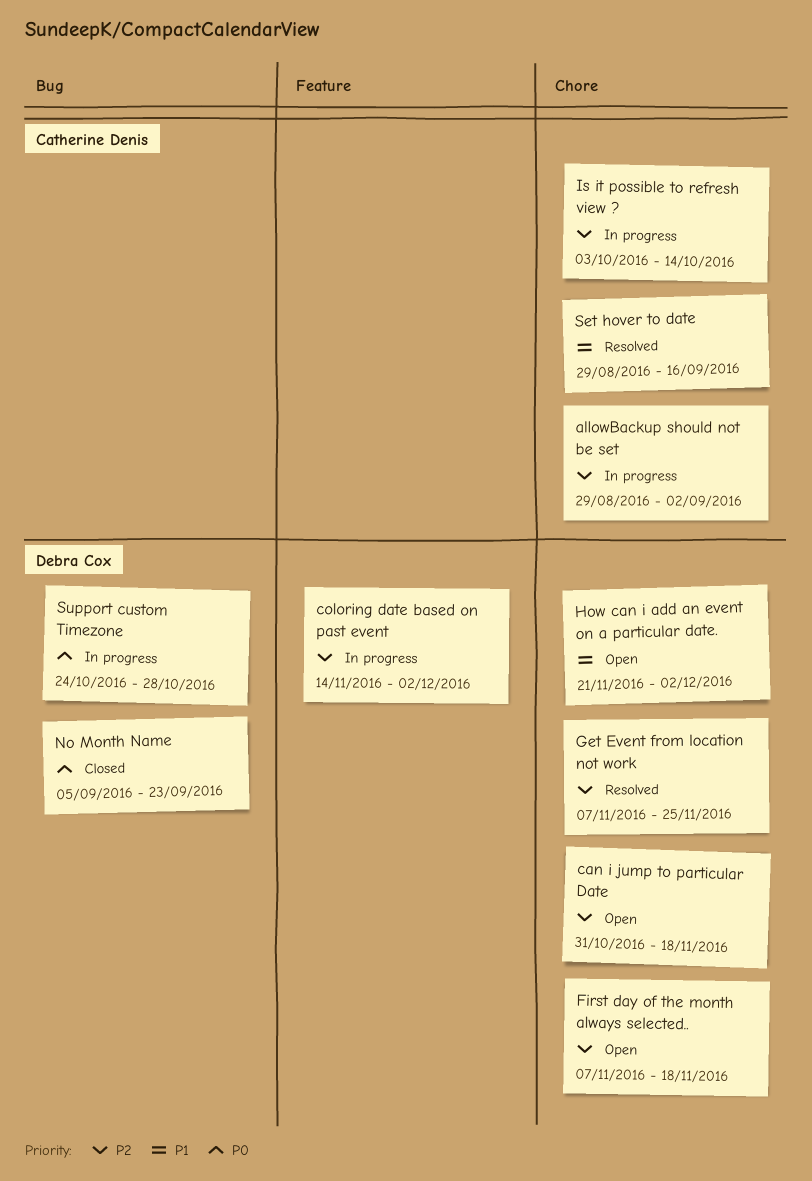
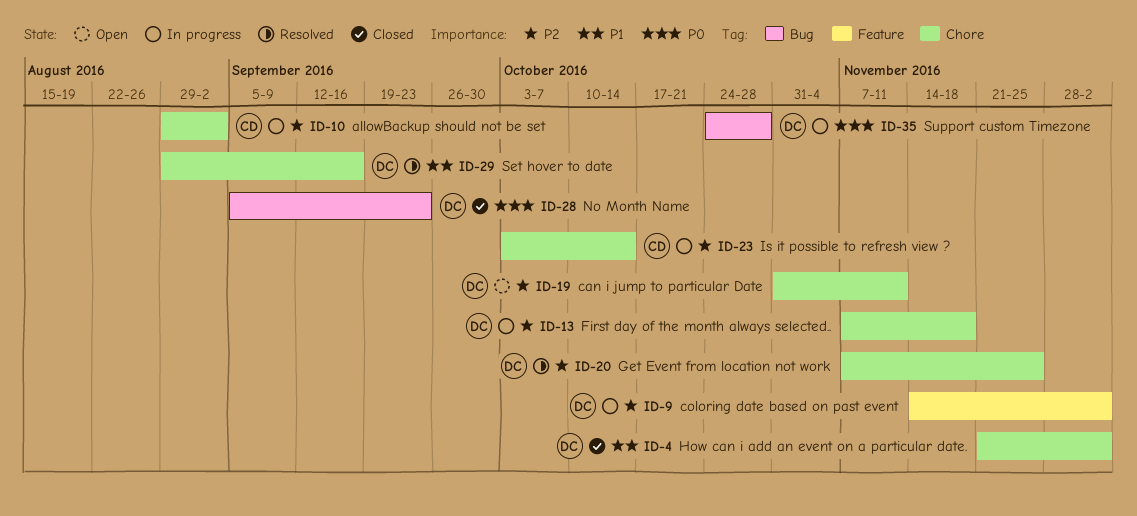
can i jump to particular Date, due: Nov 18 -> Nov 11
First day of the month always selected.., status: Open -> In progress
How can i add an event on a particular date., status: Open -> Closed
Set hover to date, owner: Catherine Denis -> Debra Cox

